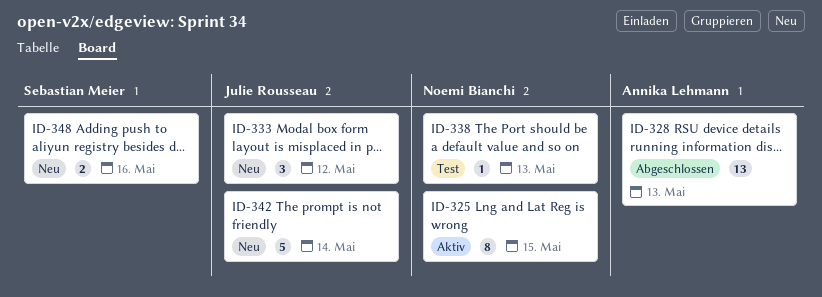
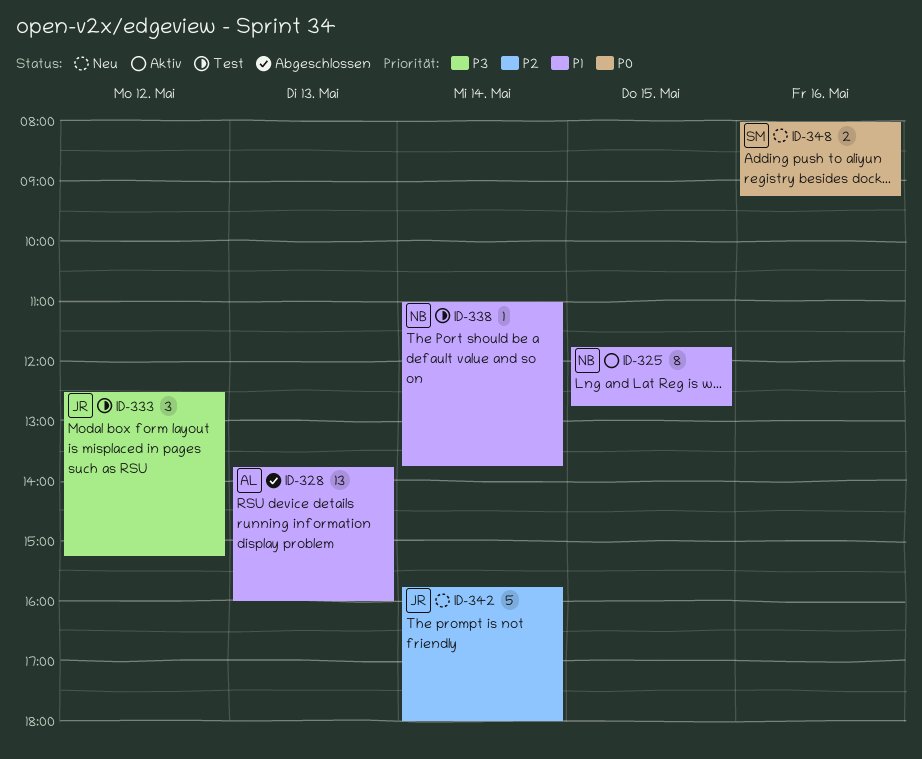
ID-333, status: Neu -> Test
ID-338, day: May 13 -> May 14

